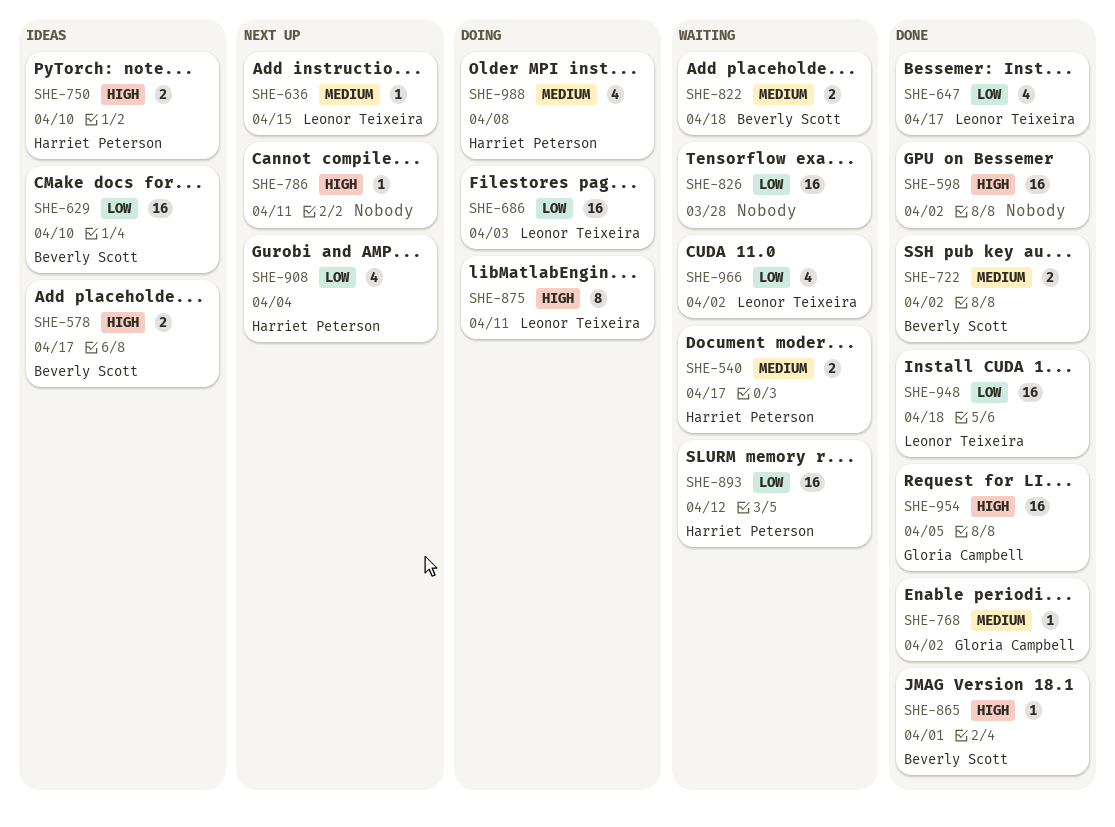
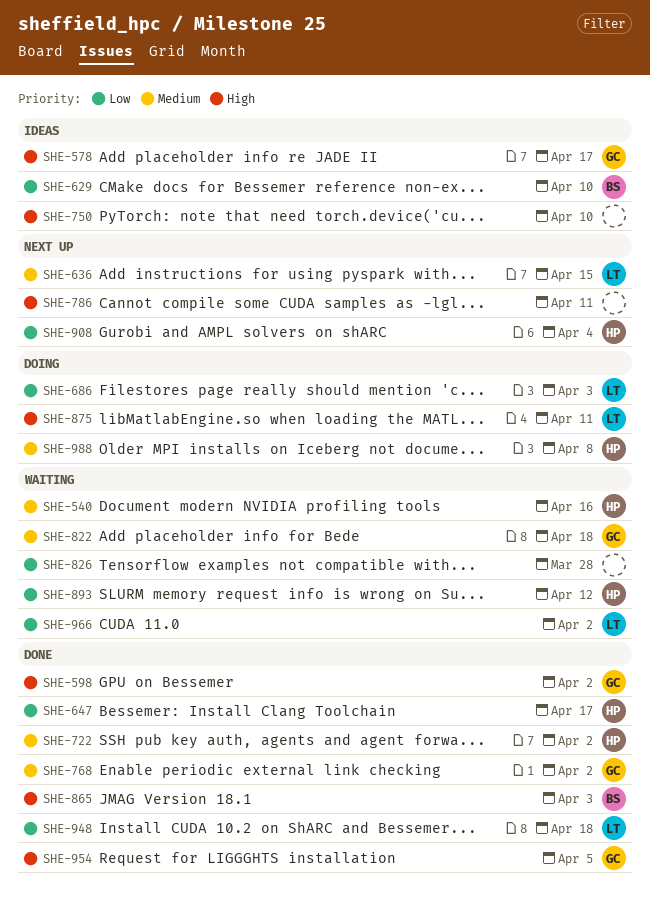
SHE-540, due: Apr 17 -> Apr 16
SHE-578, owner: Beverly Scott -> Gloria Campbell
SHE-598, owner: none -> Gloria Campbell
SHE-647, owner: Leonor Teixeira -> Harriet Peterson
SHE-722, owner: Beverly Scott -> Harriet Peterson
SHE-750, owner: Harriet Peterson -> none
SHE-822, owner: Beverly Scott -> Gloria Campbell
SHE-865, due: Apr 1 -> Apr 3

